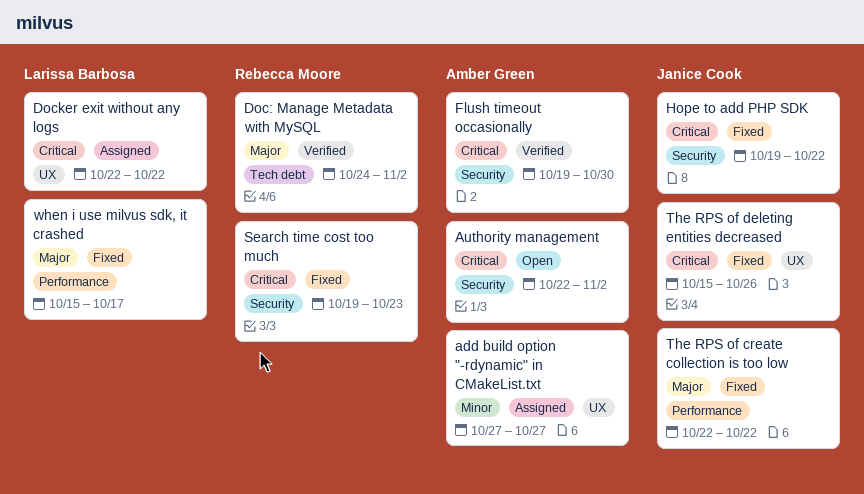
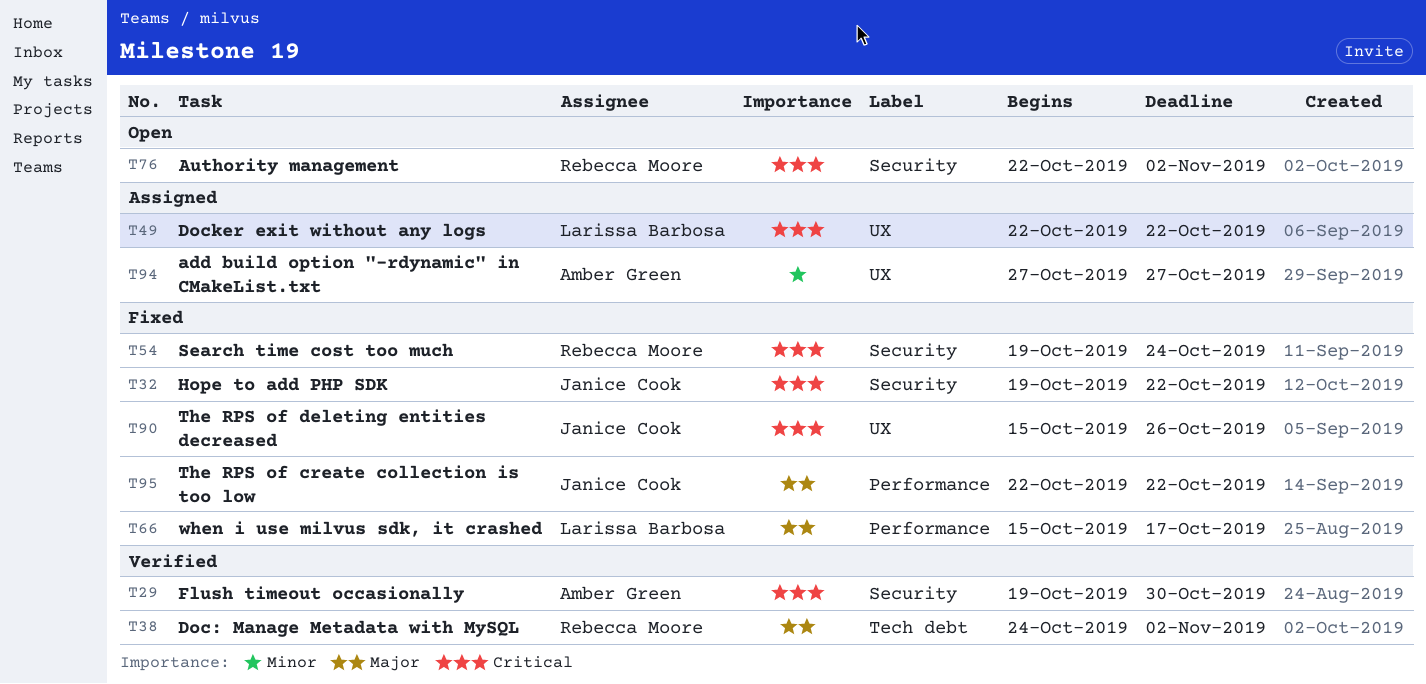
Authority management, owner: Amber Green -> Rebecca Moore
Search time cost too much, due: Oct 23 -> Oct 24

